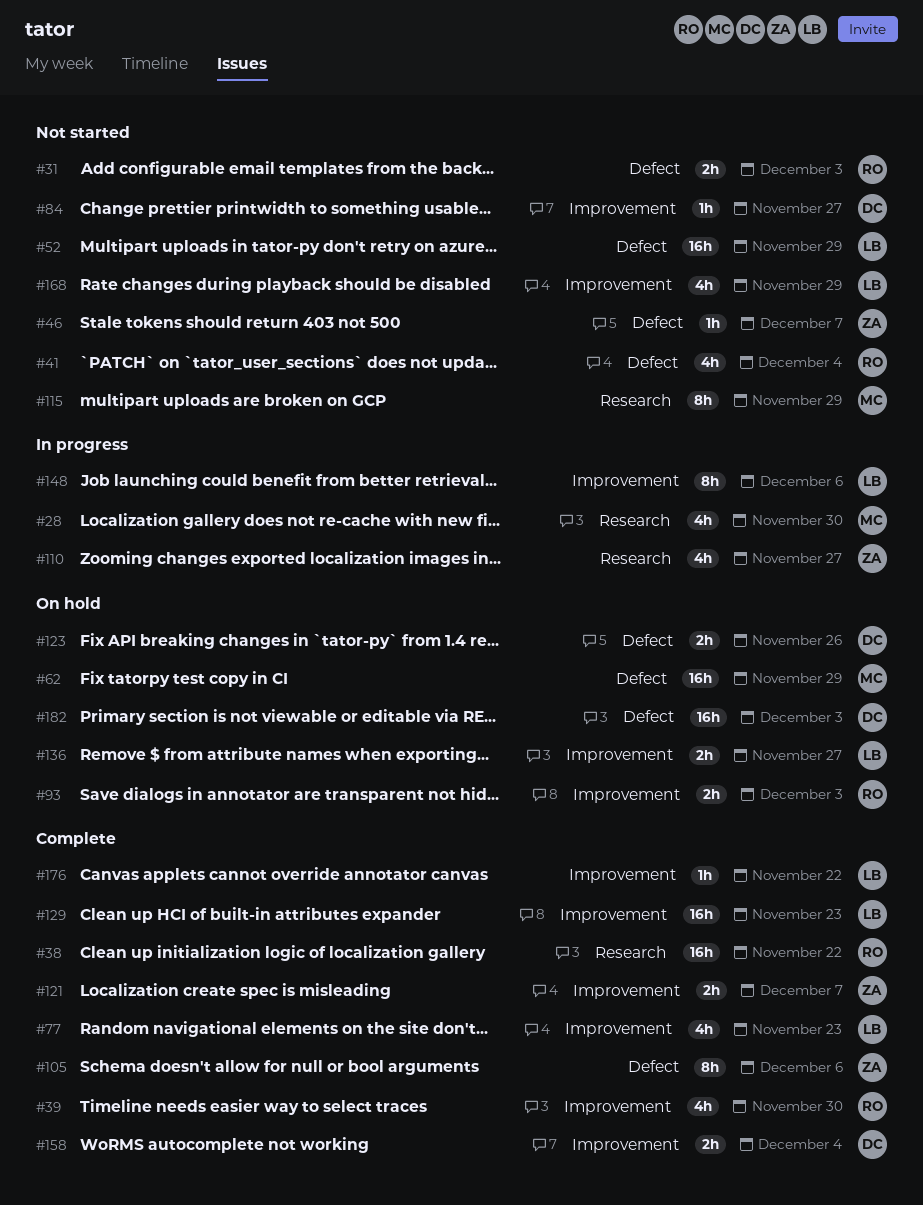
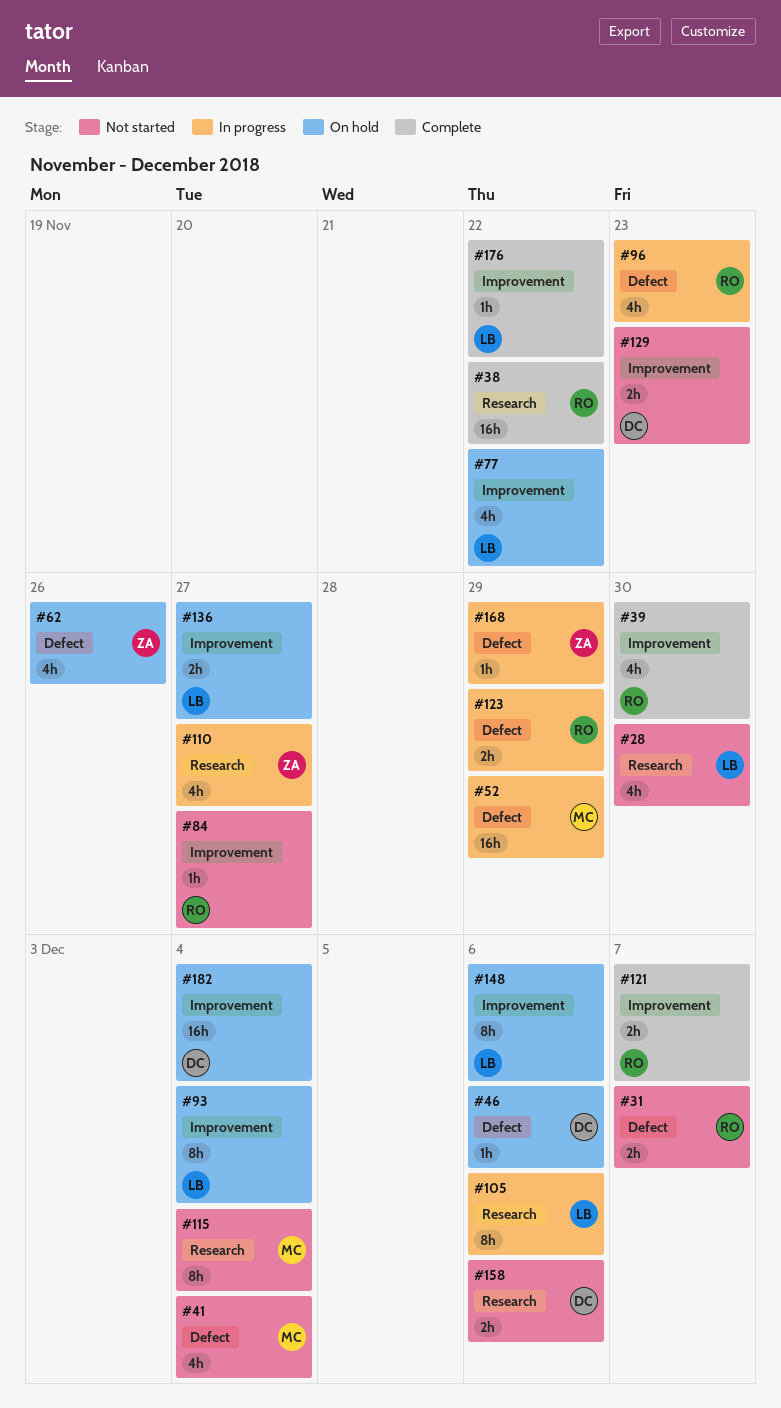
#28, status: In progress -> Not started
#28, owner: MC -> LB
#31, due: Dec 3 -> Dec 7
#41, owner: RO -> MC
#46, status: Not started -> On hold
#46, owner: ZA -> DC
#46, due: Dec 7 -> Dec 6
#52, status: Not started -> In progress
#52, owner: LB -> MC
#62, owner: MC -> ZA
#62, estimate: 16h -> 4h
#62, due: Nov 29 -> Nov 26
#77, status: Complete -> On hold
#77, due: Nov 23 -> Nov 22
#84, owner: DC -> RO
#93, owner: RO -> LB
#93, estimate: 2h -> 8h
#93, due: Dec 3 -> Dec 4
#96: none -> present
#105, status: Complete -> In progress
#105, owner: ZA -> LB
#105, label: Defect -> Research
#115, due: Nov 29 -> Dec 4
#121, owner: ZA -> RO
#123, status: On hold -> In progress
#123, owner: DC -> RO
#123, due: Nov 26 -> Nov 29
#129, status: Complete -> Not started
#129, owner: LB -> DC
#129, estimate: 16h -> 2h
#148, status: In progress -> On hold
#158, status: Complete -> Not started
#158, label: Improvement -> Research
#158, due: Dec 4 -> Dec 6
#168, status: Not started -> In progress
#168, owner: LB -> ZA
#168, label: Improvement -> Defect
#168, estimate: 4h -> 1h
#182, label: Defect -> Improvement
#182, due: Dec 3 -> Dec 4

